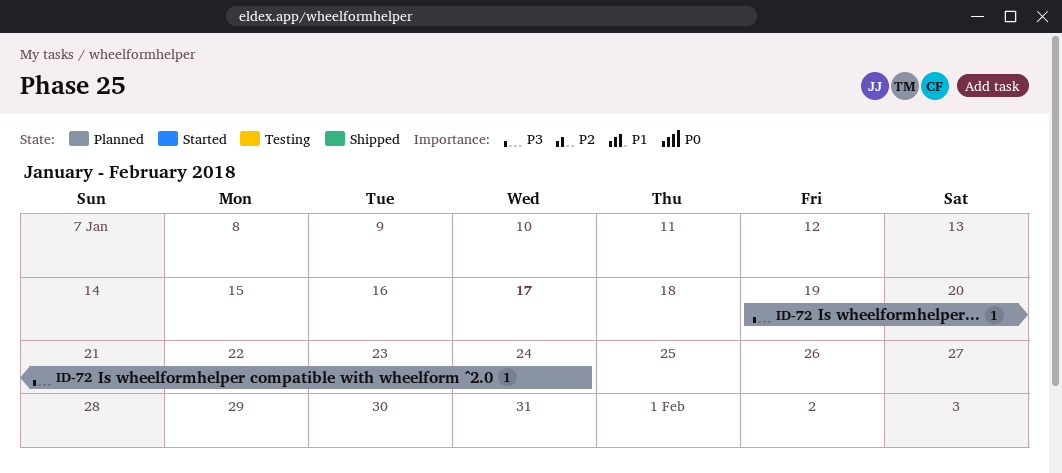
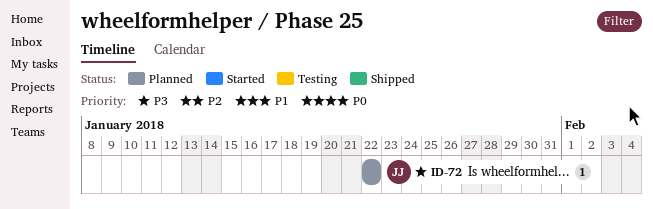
ID-72, start: Jan 19 -> Jan 22
ID-72, due: Jan 24 -> Jan 22

